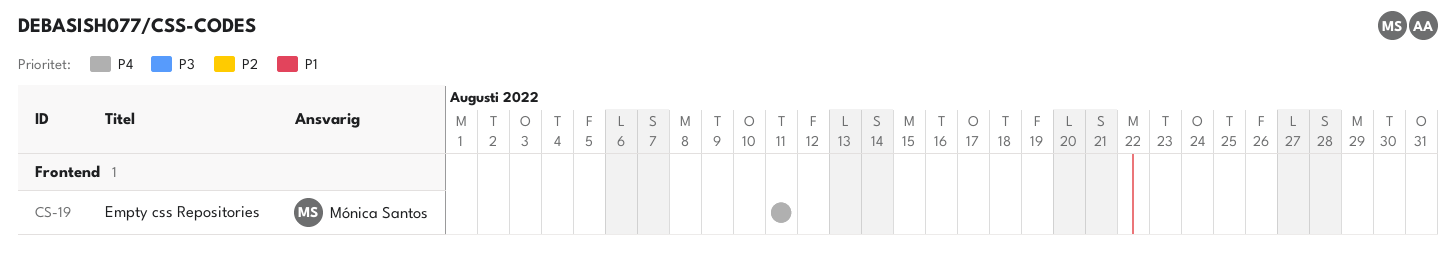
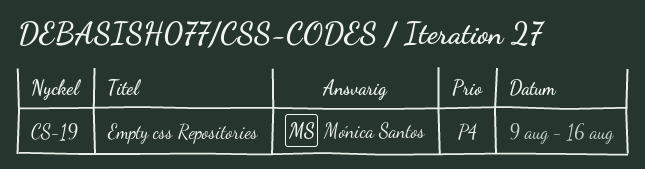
CS-19, start: Aug 11 -> Aug 9
CS-19, due: Aug 11 -> Aug 16

